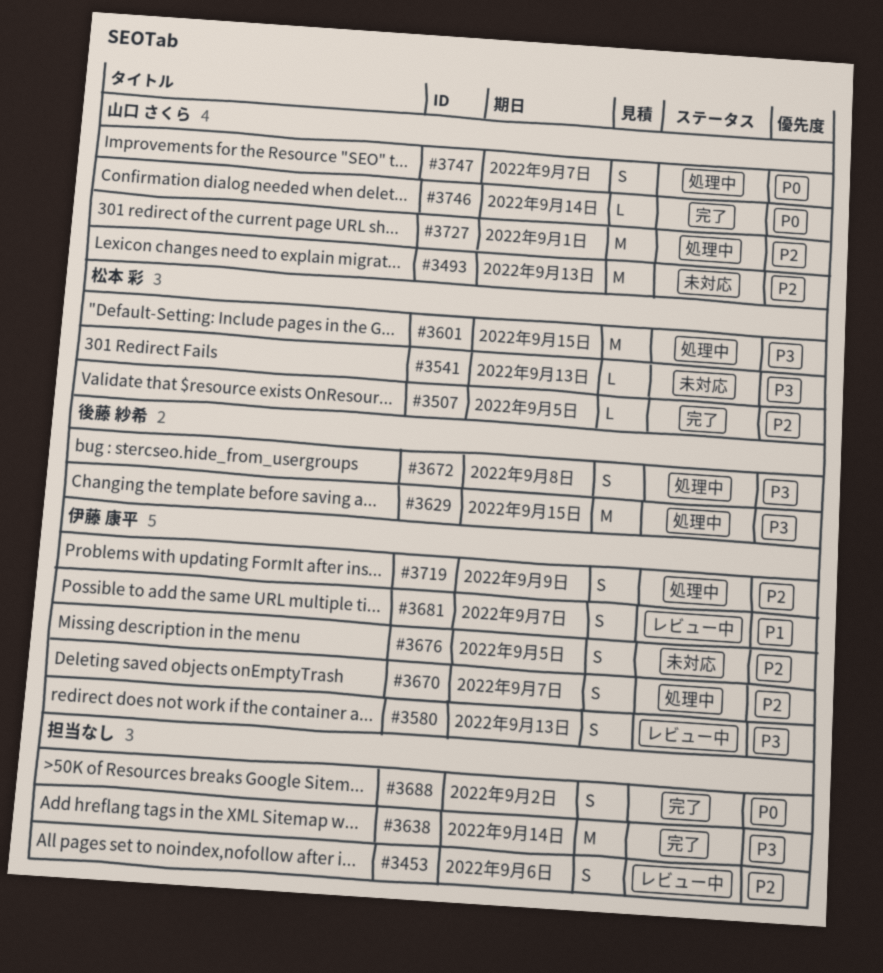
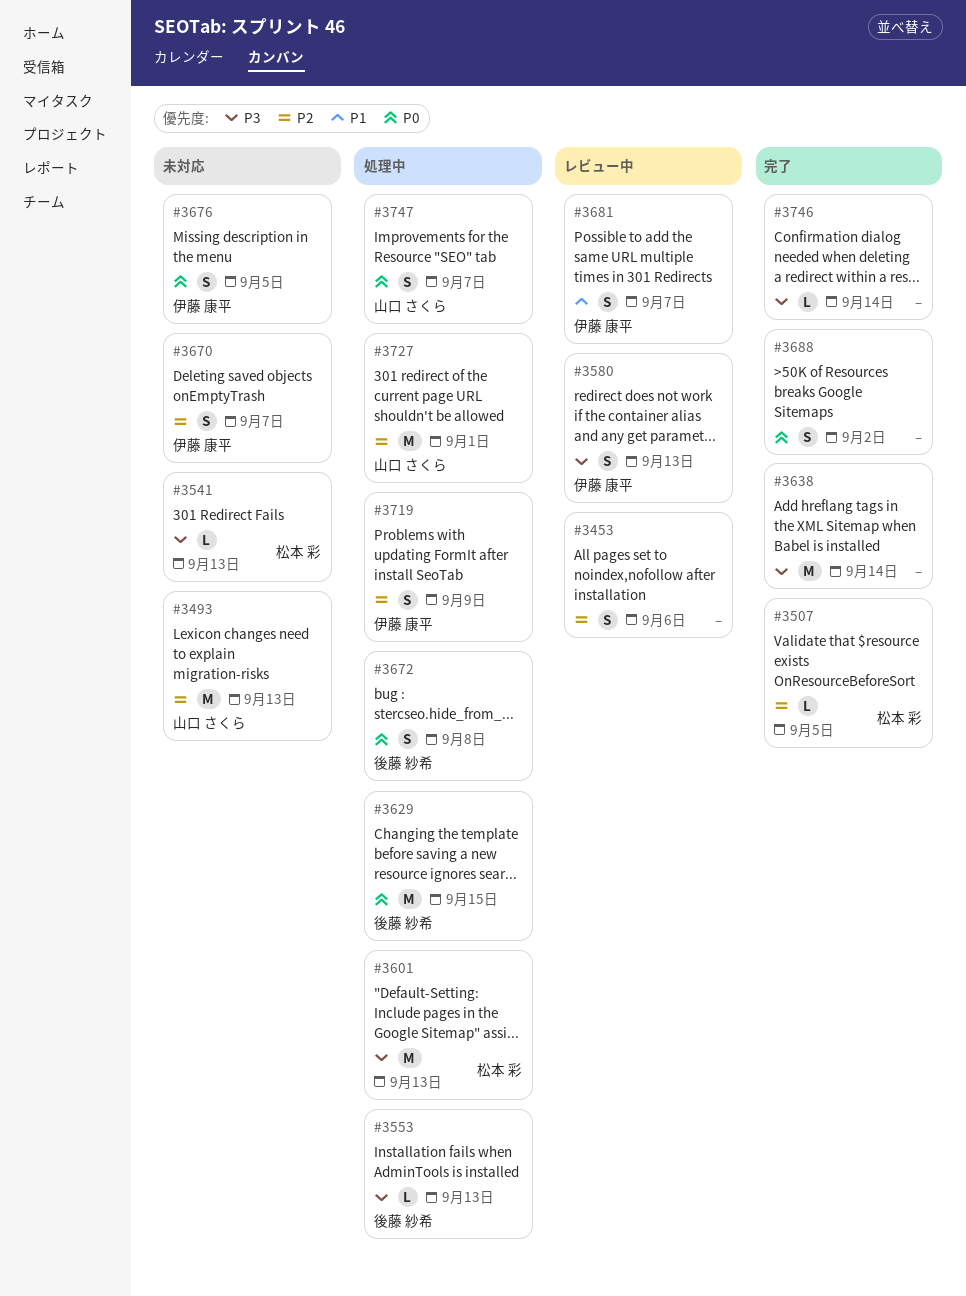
#3553: none -> present
#3601, due: Sep 15 -> Sep 13
#3629, priority: P3 -> P0
#3670, status: 処理中 -> 未対応
#3672, priority: P3 -> P0
#3676, priority: P2 -> P0
#3746, owner: 山口 さくら -> none
#3746, priority: P0 -> P3

